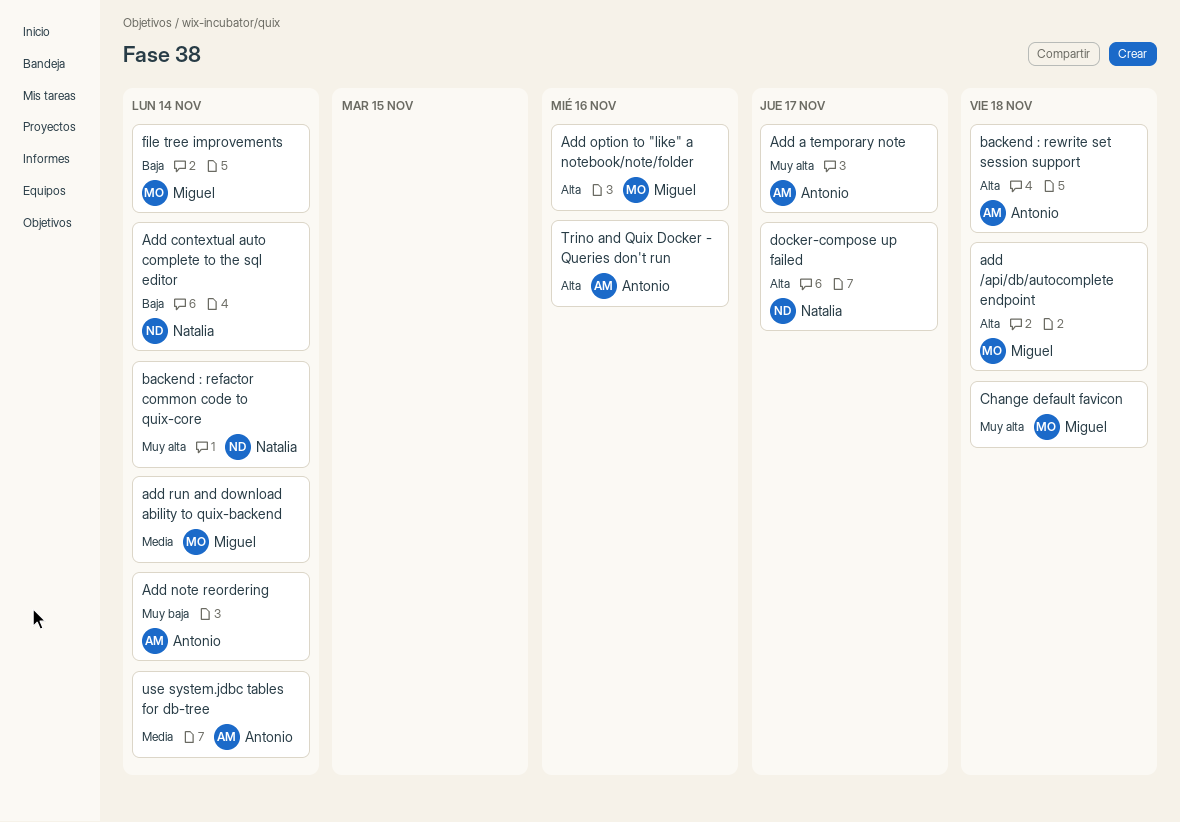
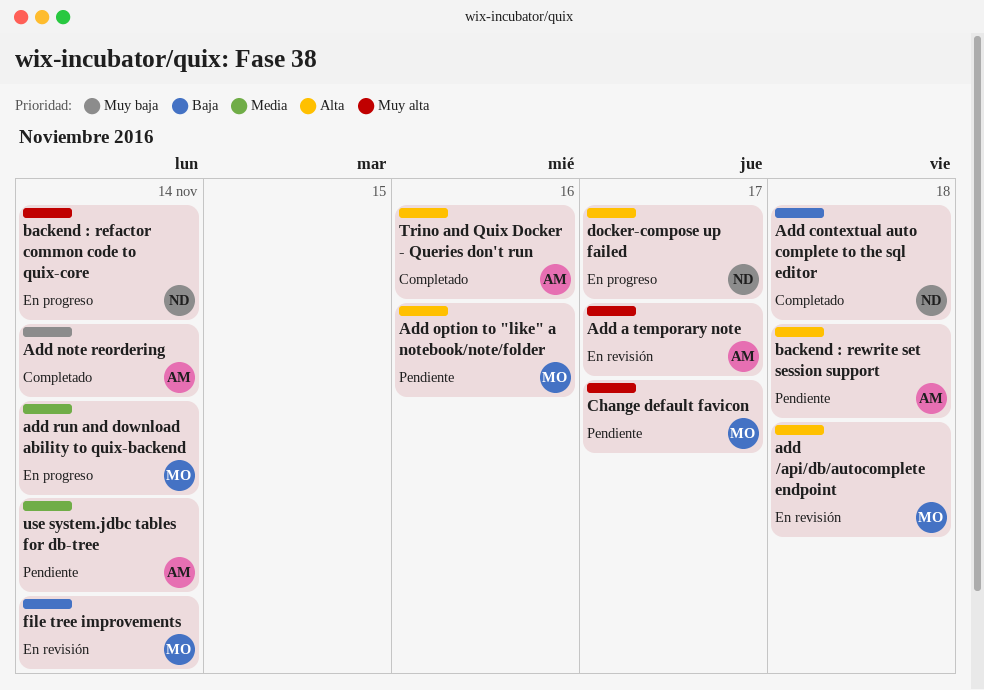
Add contextual auto complete to the sql editor, due: Nov 14 -> Nov 18
Change default favicon, due: Nov 18 -> Nov 17

